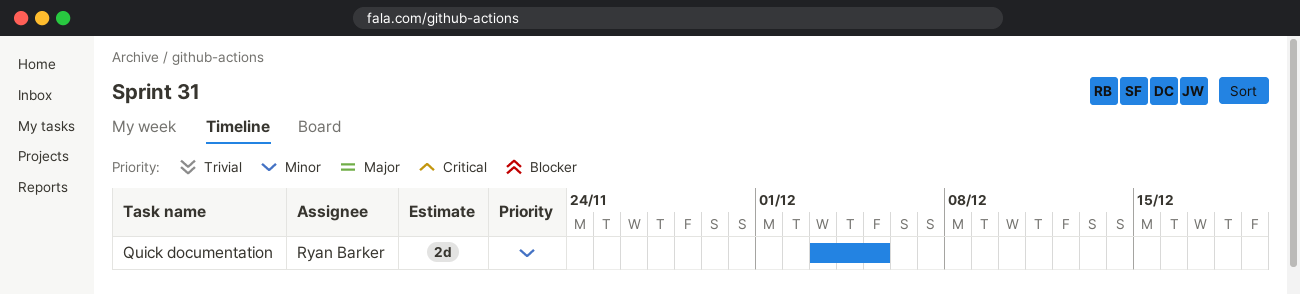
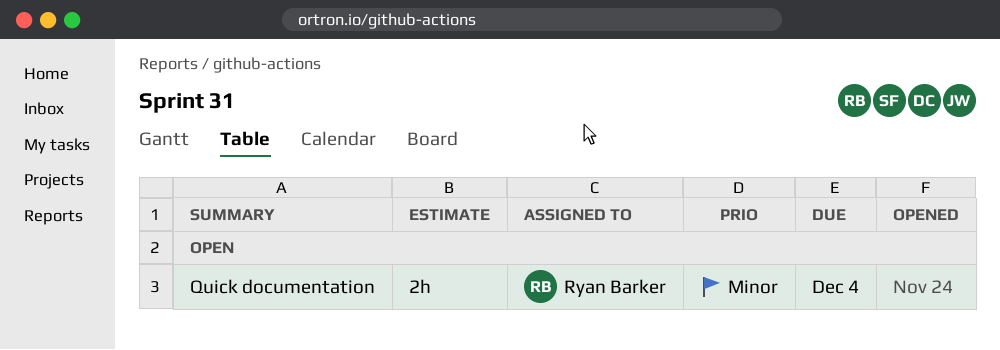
Quick documentation, estimate: 2d -> 2h
Quick documentation, due: Dec 5 -> Dec 4

